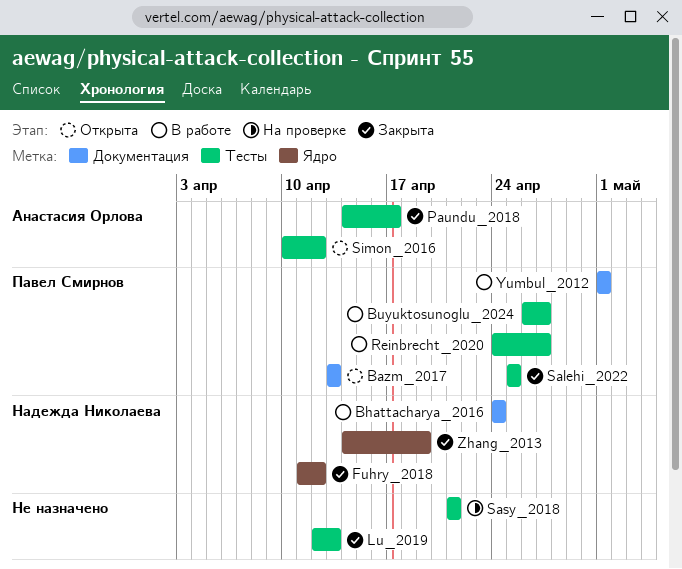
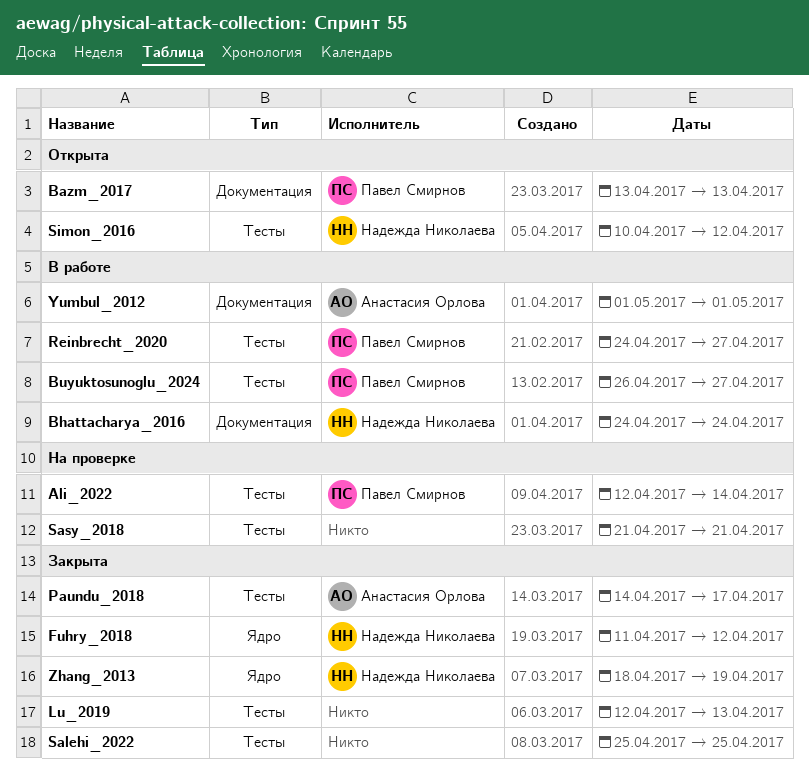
Ali_2022: none -> present
Salehi_2022, owner: Павел Смирнов -> none
Simon_2016, owner: Анастасия Орлова -> Надежда Николаева
Yumbul_2012, owner: Павел Смирнов -> Анастасия Орлова
Zhang_2013, start: Apr 14 -> Apr 18

